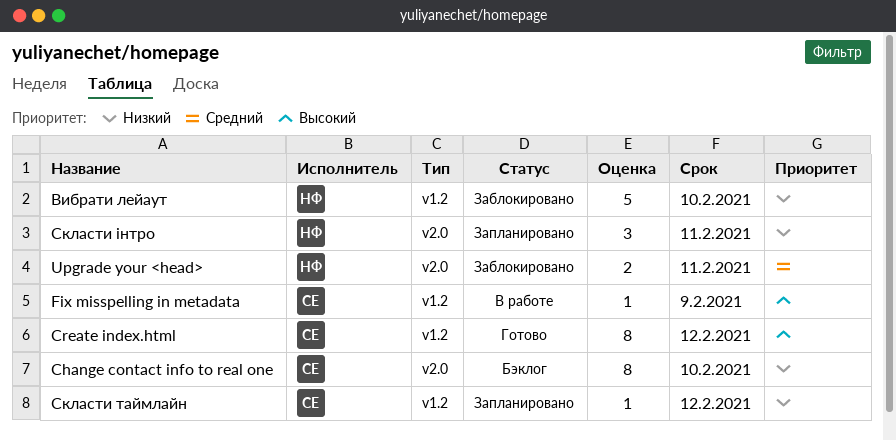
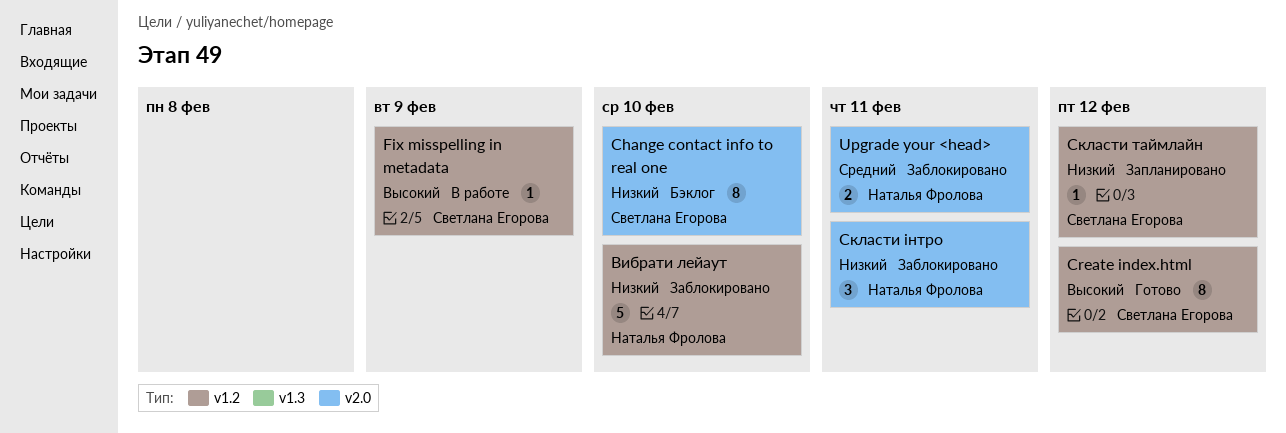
Скласти інтро, status: Запланировано -> Заблокировано

